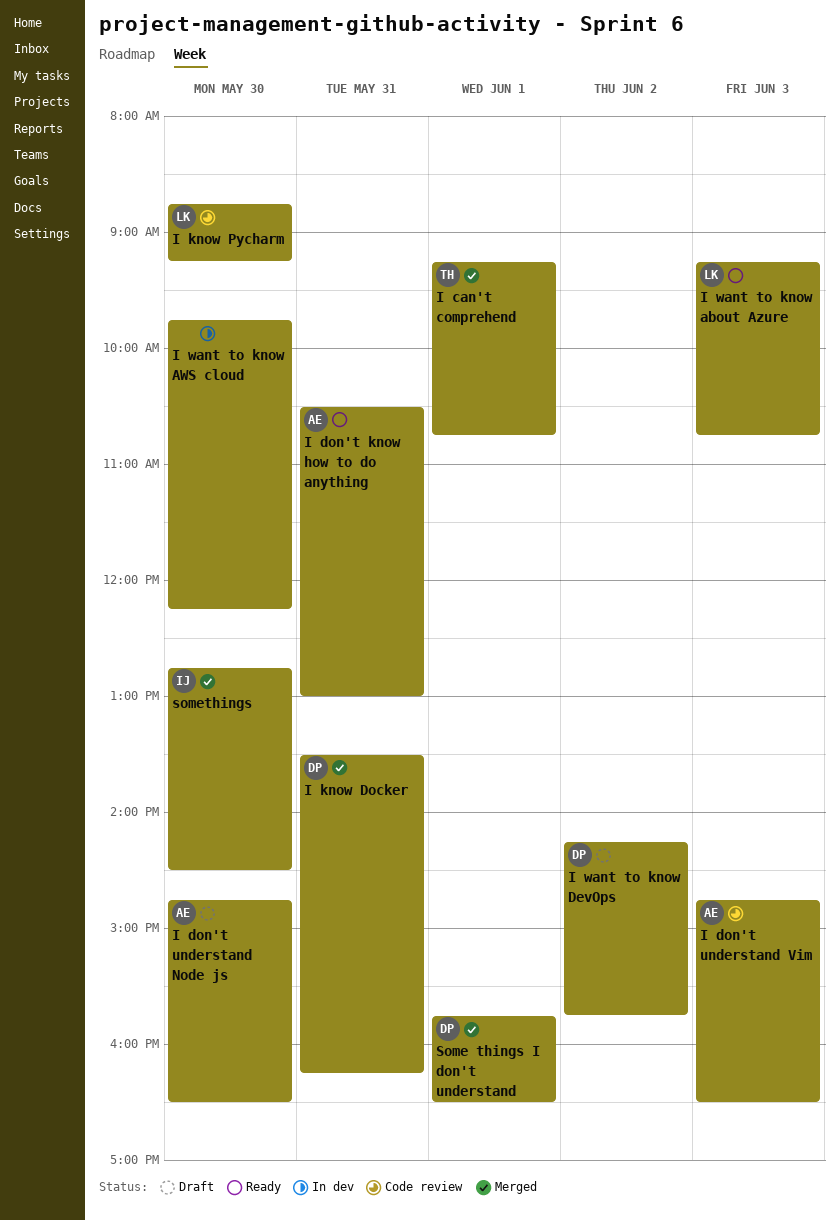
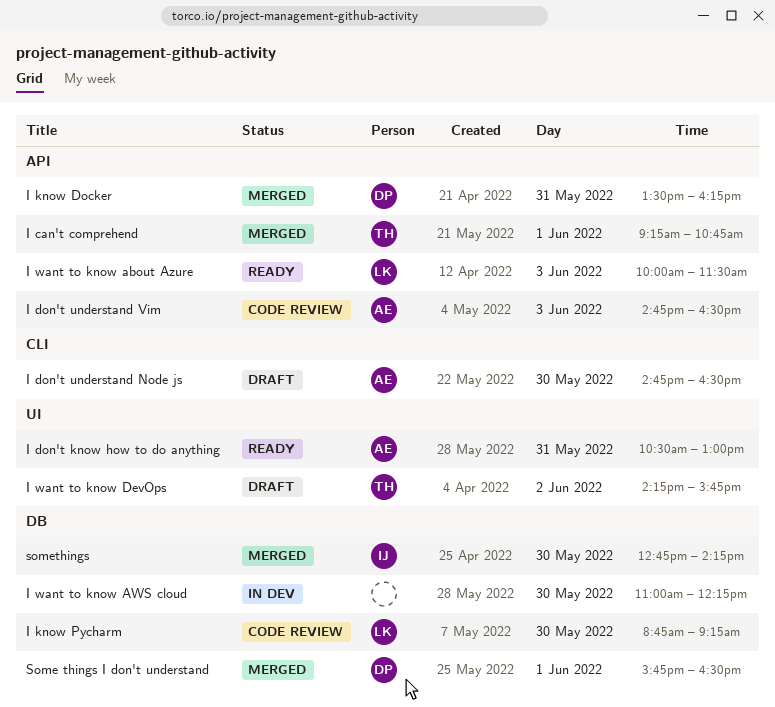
I want to know about Azure, begins: 09:15 -> 10:00
I want to know about Azure, ends: 10:45 -> 11:30
I want to know AWS cloud, begins: 09:45 -> 11:00
I want to know DevOps, owner: DP -> TH
somethings, ends: 14:30 -> 14:15

